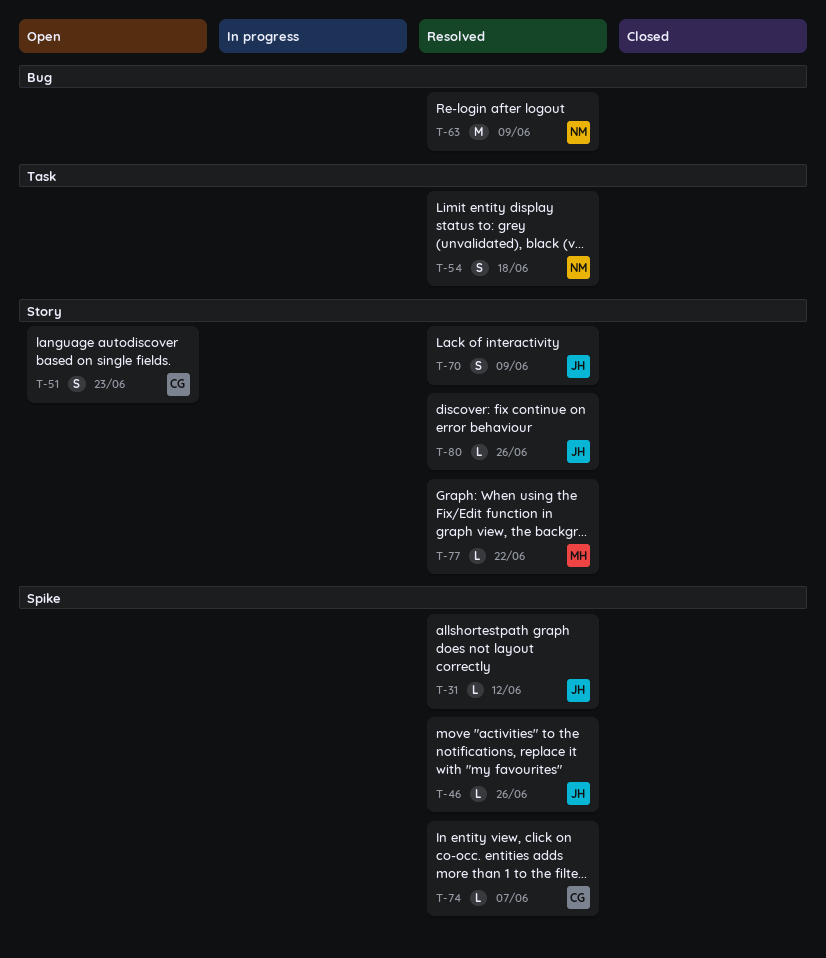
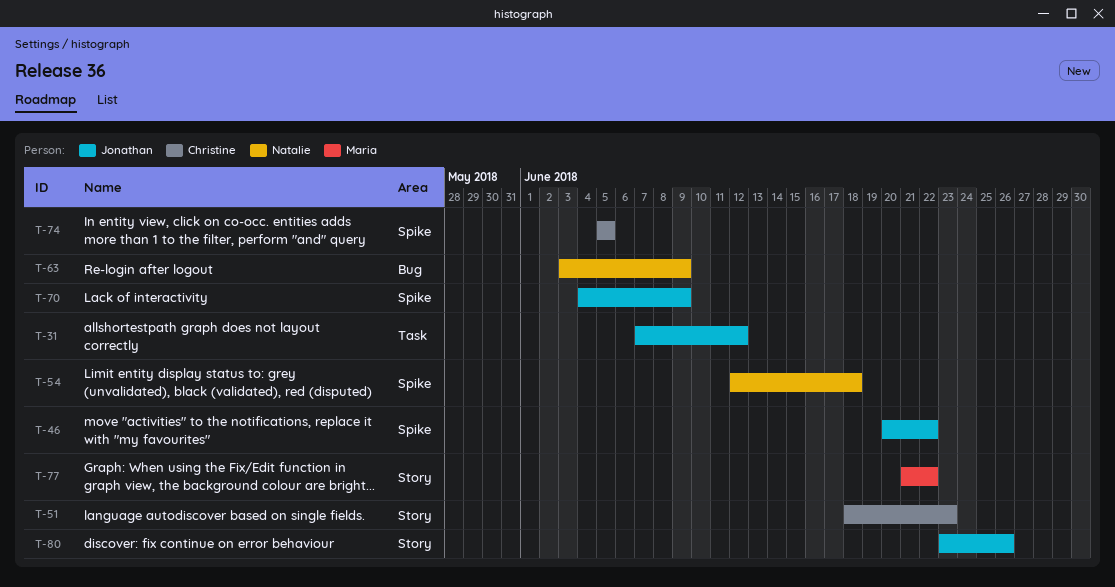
T-31, label: Spike -> Task
T-46, due: Jun 26 -> Jun 22
T-54, label: Task -> Spike
T-70, label: Story -> Spike
T-74, due: Jun 7 -> Jun 5

